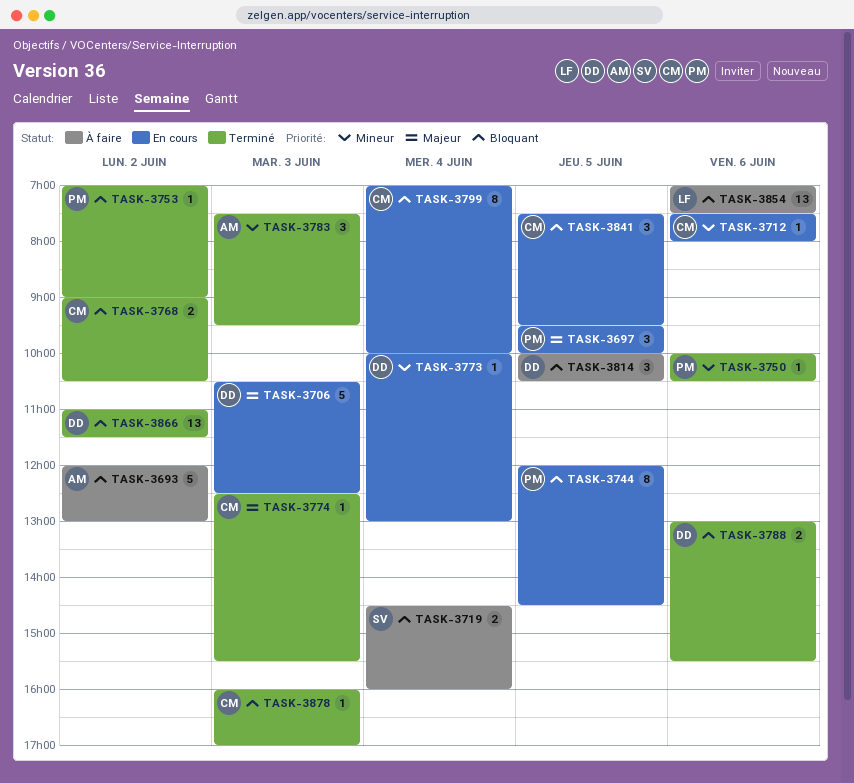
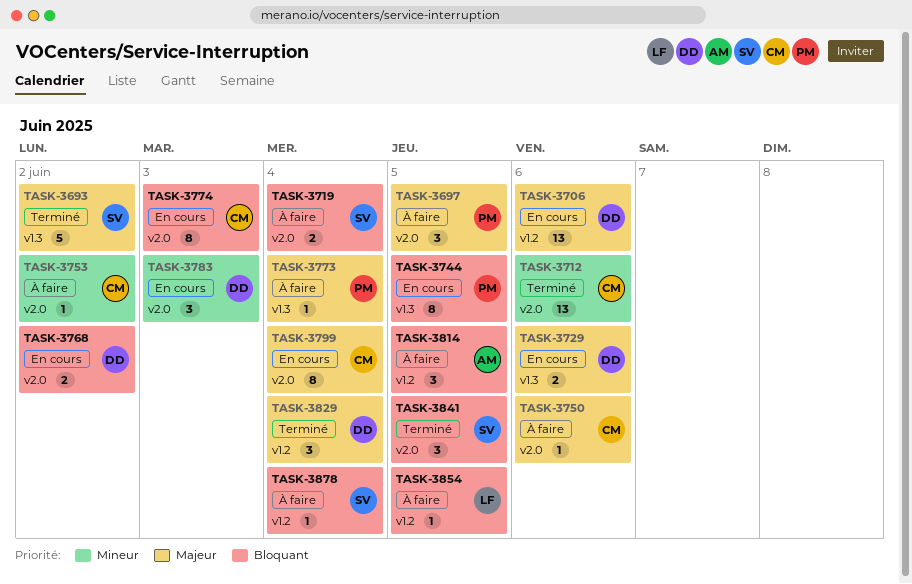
TASK-3693, status: À faire -> Terminé
TASK-3693, owner: AM -> SV
TASK-3693, priority: Bloquant -> Majeur
TASK-3697, status: En cours -> À faire
TASK-3706, estimate: 5 -> 13
TASK-3706, day: Jun 3 -> Jun 6
TASK-3712, status: En cours -> Terminé
TASK-3712, estimate: 1 -> 13
TASK-3729: none -> present
TASK-3750, status: Terminé -> À faire
TASK-3750, owner: PM -> CM
TASK-3750, priority: Mineur -> Majeur
TASK-3753, status: Terminé -> À faire
TASK-3753, owner: PM -> CM
TASK-3753, priority: Bloquant -> Mineur
TASK-3768, status: Terminé -> En cours
TASK-3768, owner: CM -> DD
TASK-3773, status: En cours -> À faire
TASK-3773, owner: DD -> PM
TASK-3773, priority: Mineur -> Majeur
TASK-3774, status: Terminé -> En cours
TASK-3774, priority: Majeur -> Bloquant
TASK-3774, estimate: 1 -> 8
TASK-3783, status: Terminé -> En cours
TASK-3783, owner: AM -> DD
TASK-3788: present -> none
TASK-3799, priority: Bloquant -> Majeur
TASK-3814, owner: DD -> AM
TASK-3829: none -> present
TASK-3841, status: En cours -> Terminé
TASK-3841, owner: CM -> SV
TASK-3854, estimate: 13 -> 1
TASK-3854, day: Jun 6 -> Jun 5
TASK-3866: present -> none
TASK-3878, status: Terminé -> À faire
TASK-3878, owner: CM -> SV
TASK-3878, day: Jun 3 -> Jun 4

